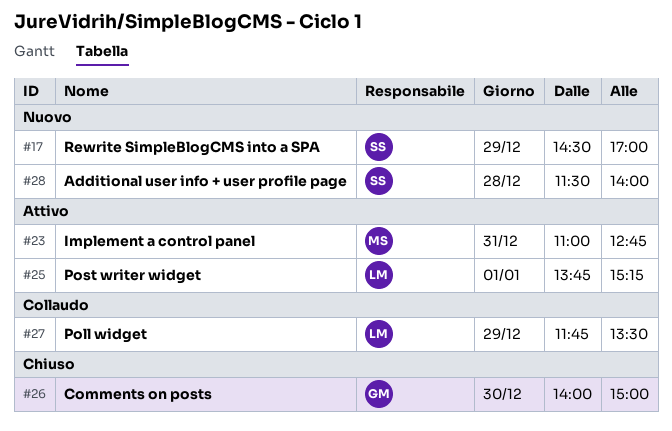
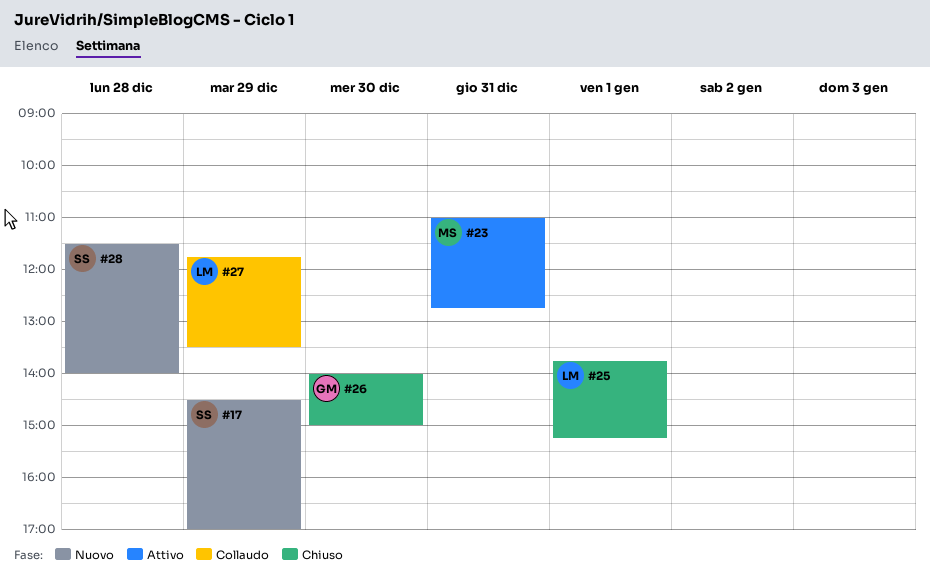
#25, status: Attivo -> Chiuso

